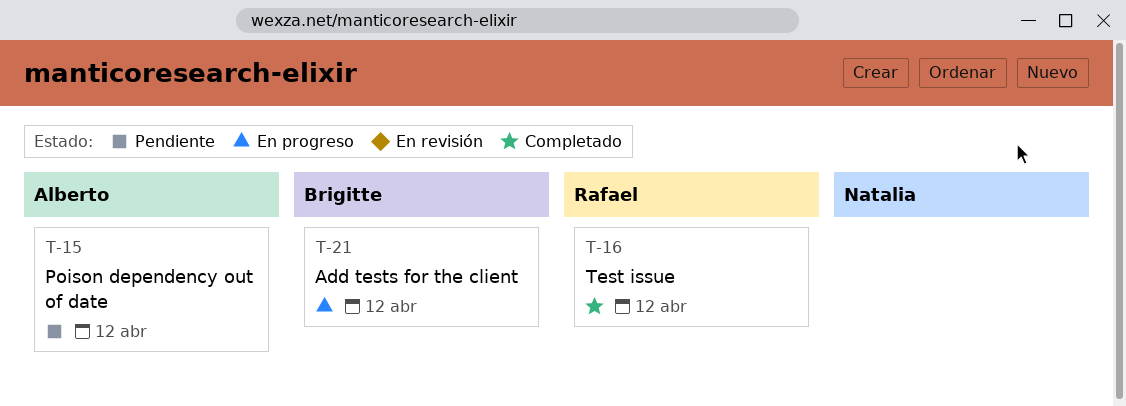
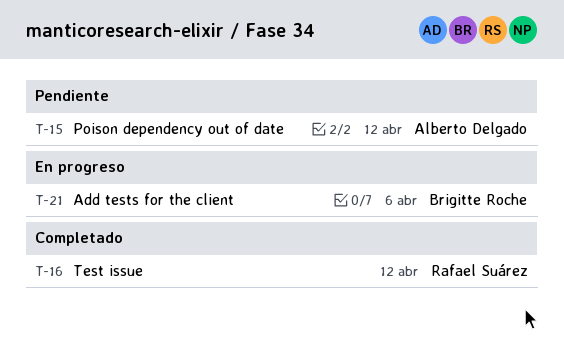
T-21, due: Apr 12 -> Apr 6

